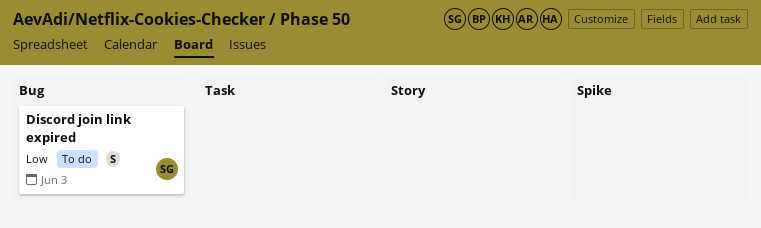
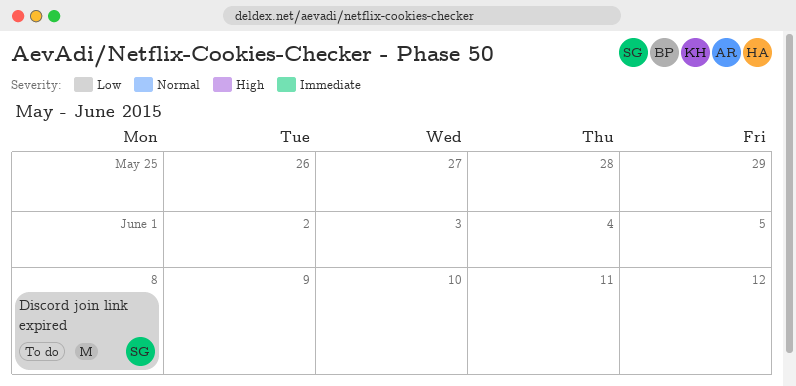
Discord join link expired, estimate: S -> M
Discord join link expired, due: Jun 3 -> Jun 8

